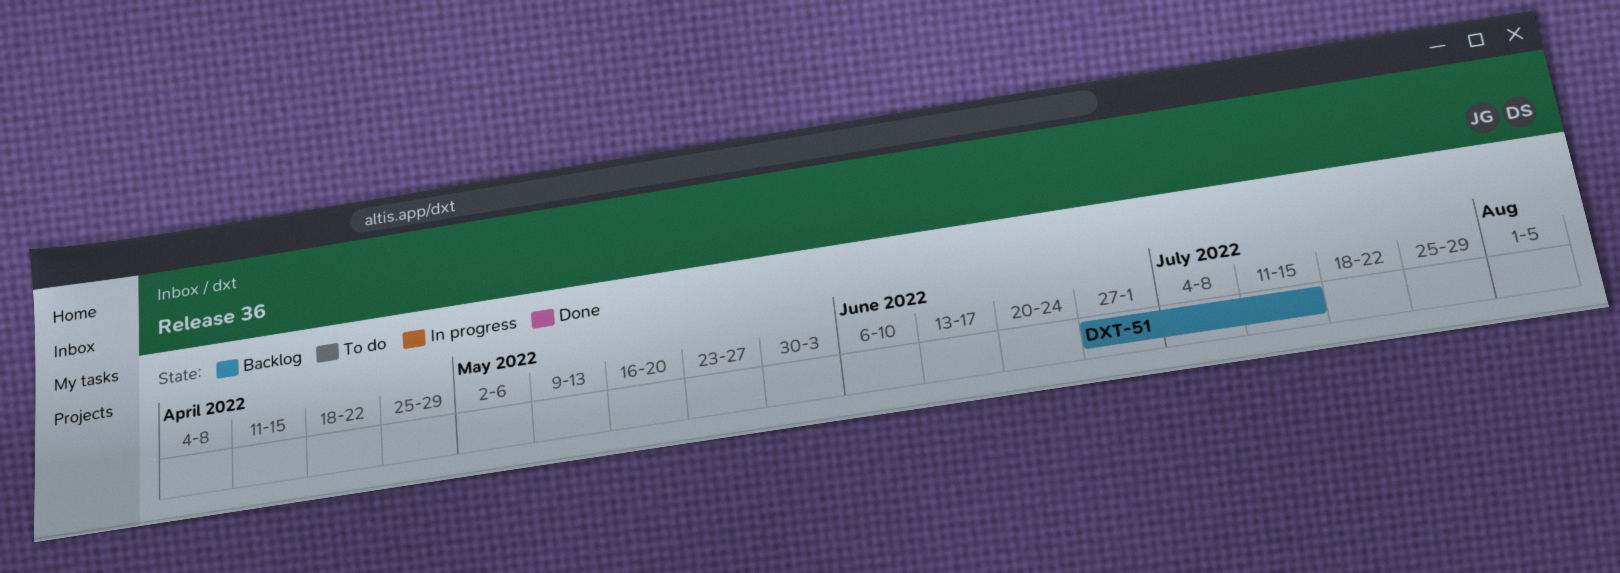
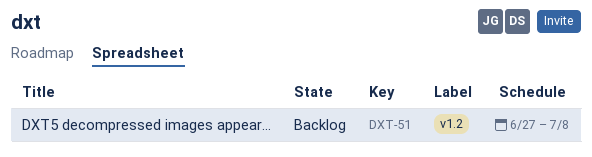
DXT-51, due: Jul 15 -> Jul 8

